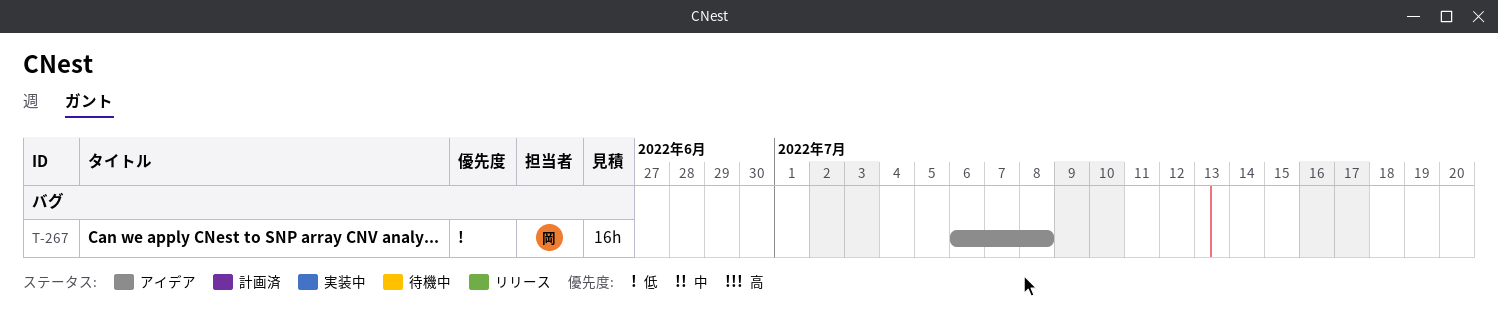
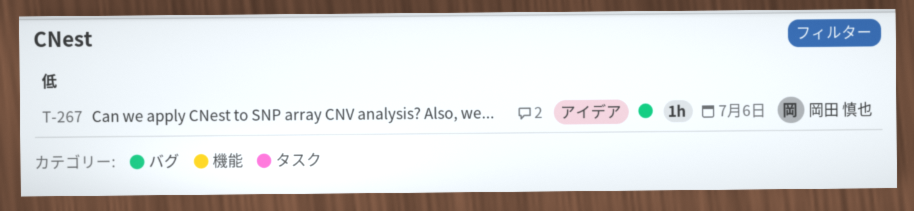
T-267, estimate: 16h -> 1h
T-267, due: Jul 8 -> Jul 6

